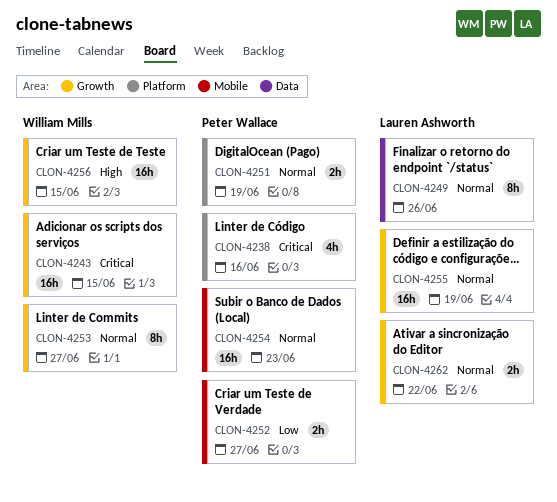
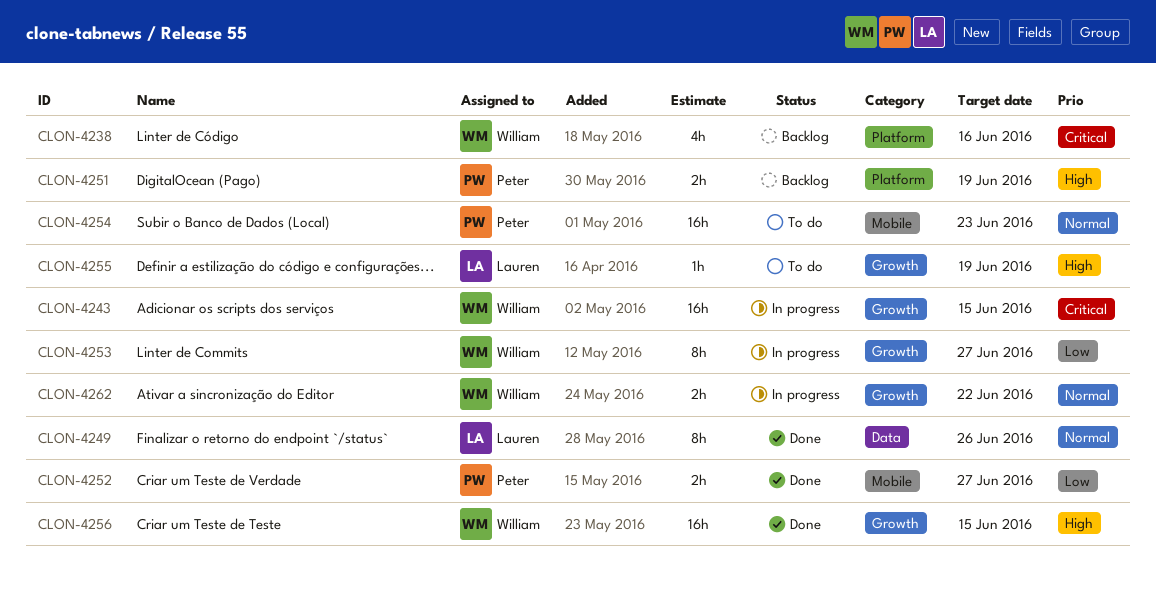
CLON-4238, owner: Peter Wallace -> William Mills
CLON-4251, priority: Normal -> High
CLON-4253, priority: Normal -> Low
CLON-4255, priority: Normal -> High
CLON-4255, estimate: 16h -> 1h
CLON-4262, owner: Lauren Ashworth -> William Mills

